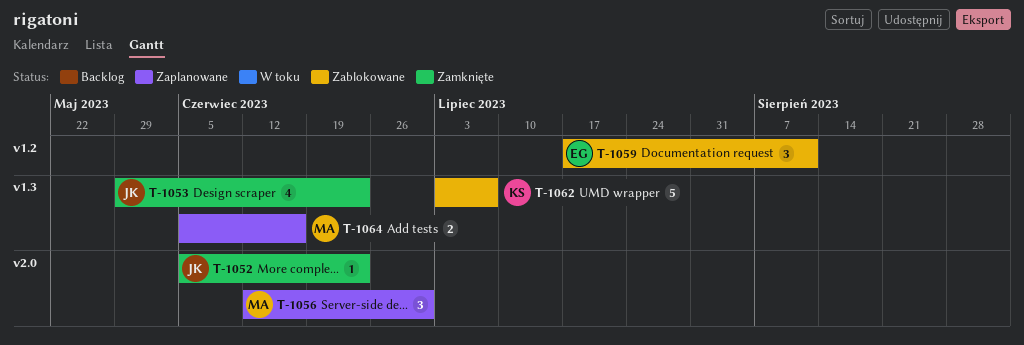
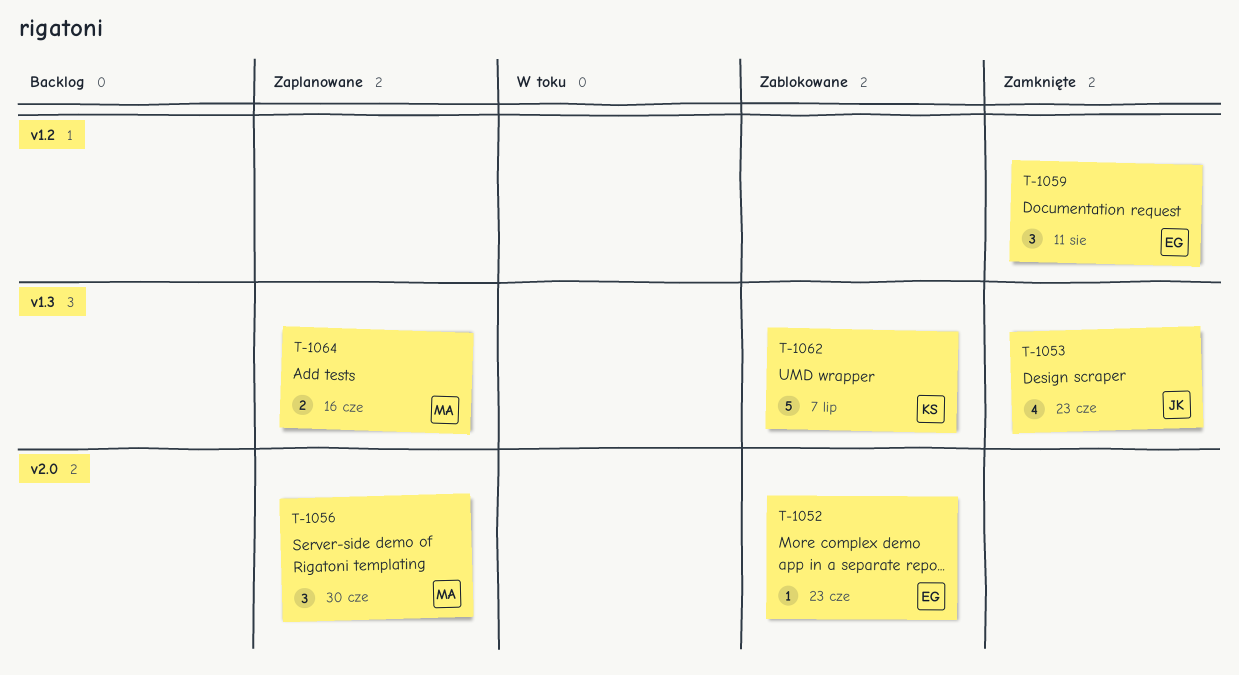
T-1052, status: Zamknięte -> Zablokowane
T-1052, owner: JK -> EG
T-1059, status: Zablokowane -> Zamknięte

